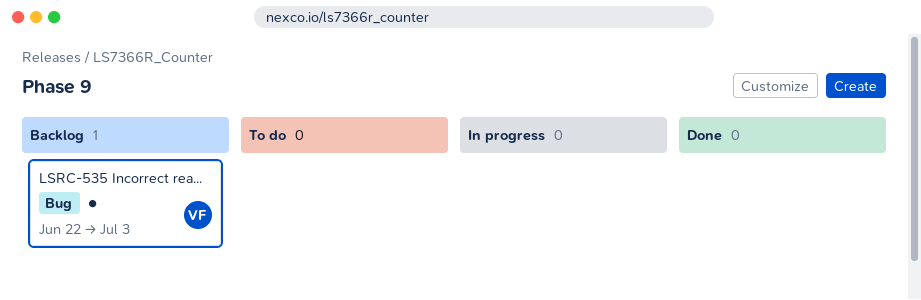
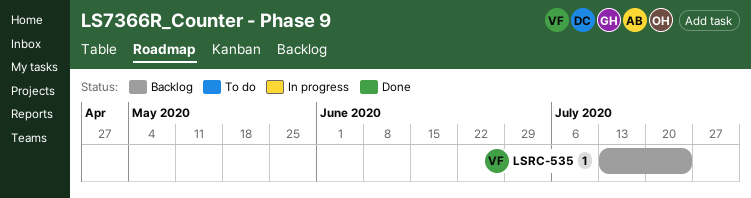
LSRC-535, start: Jun 22 -> Jul 13
LSRC-535, due: Jul 3 -> Jul 24

